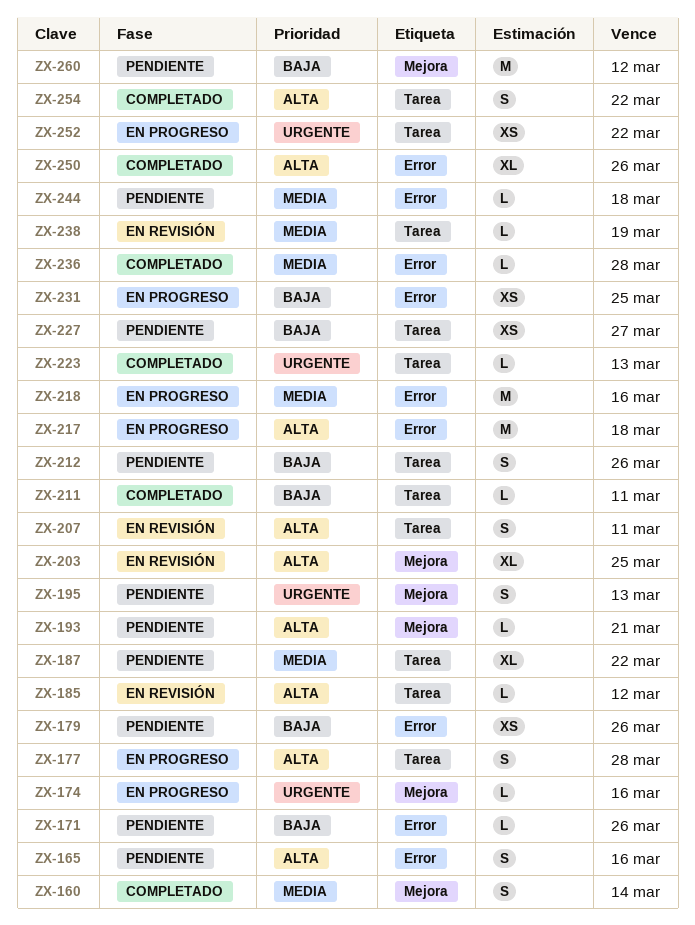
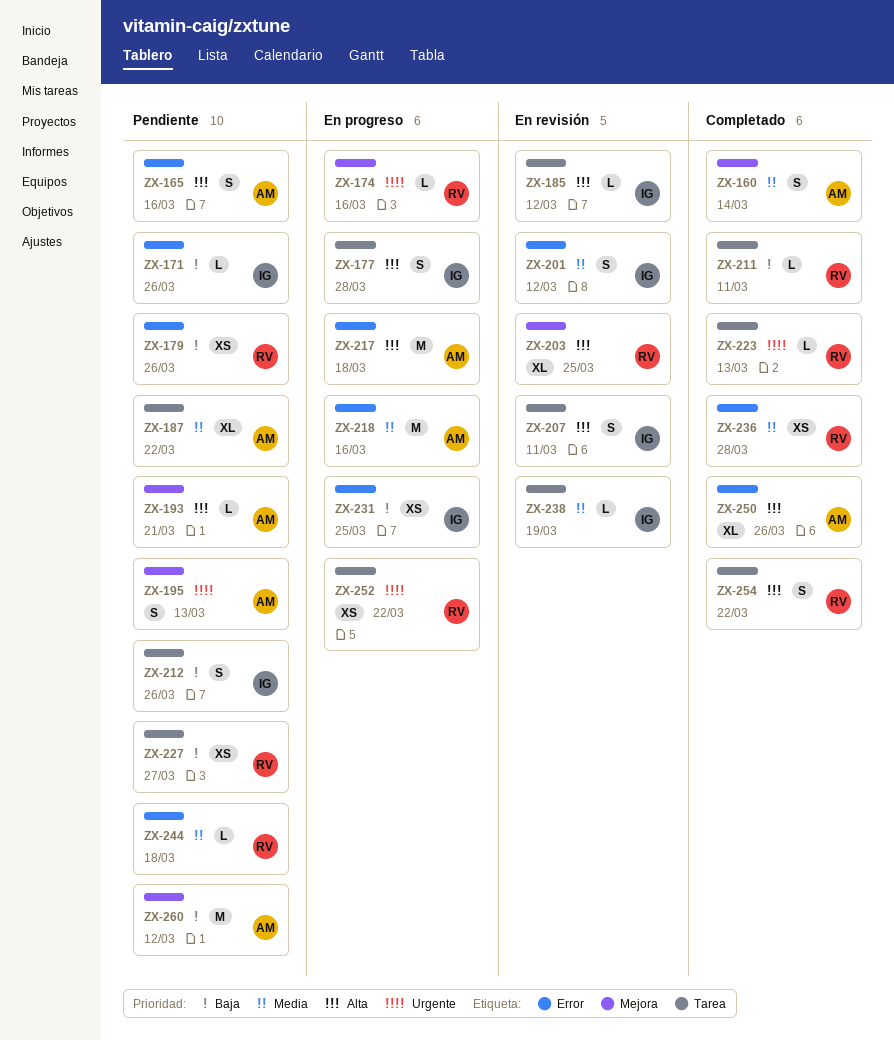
ZX-201: none -> present
ZX-236, estimate: L -> XS

